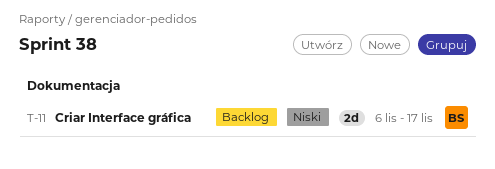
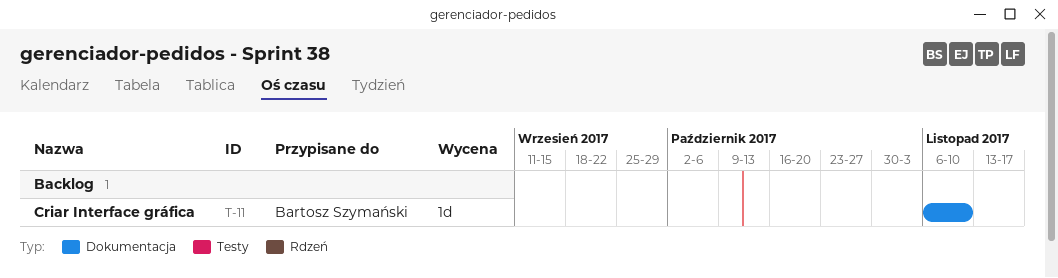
T-11, estimate: 2d -> 1d
T-11, due: Nov 17 -> Nov 10

